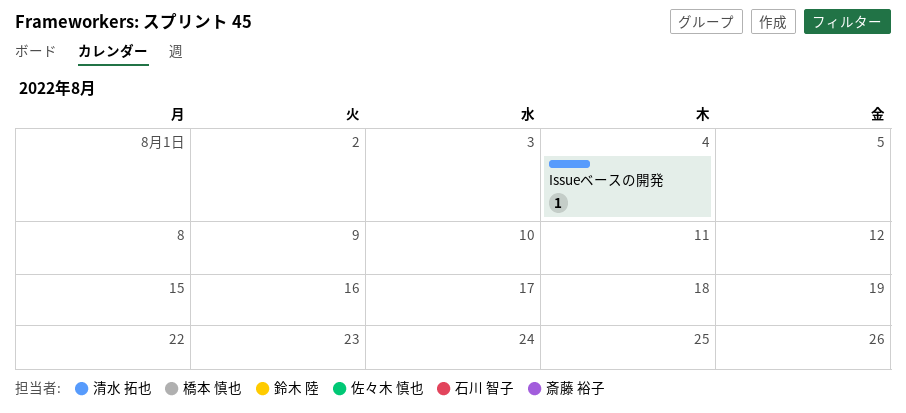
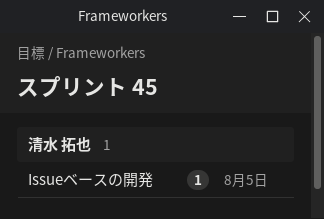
Issueベースの開発, due: Aug 4 -> Aug 5

